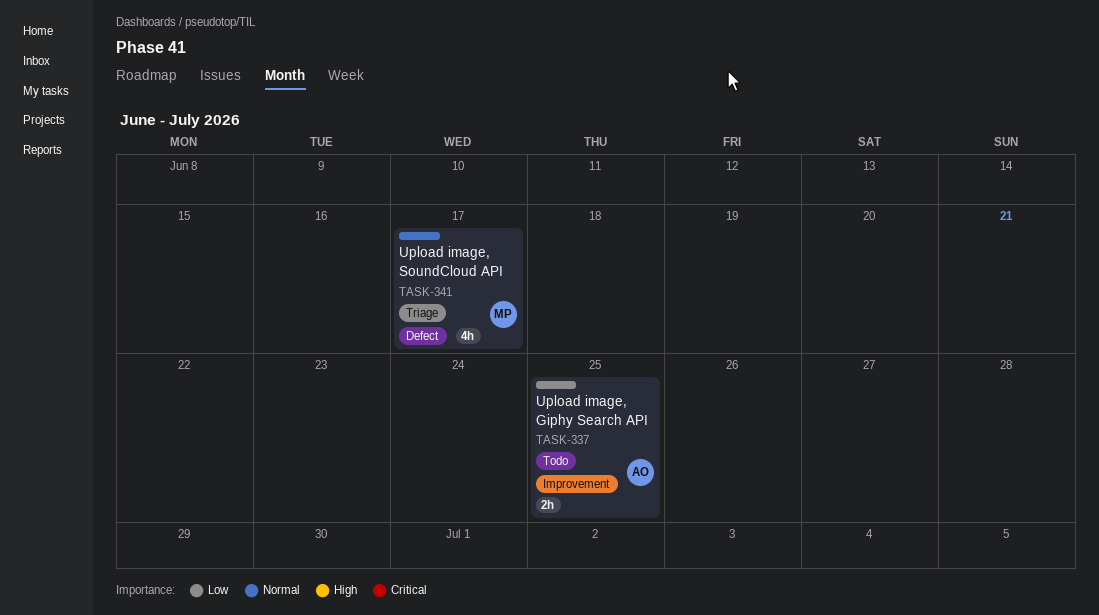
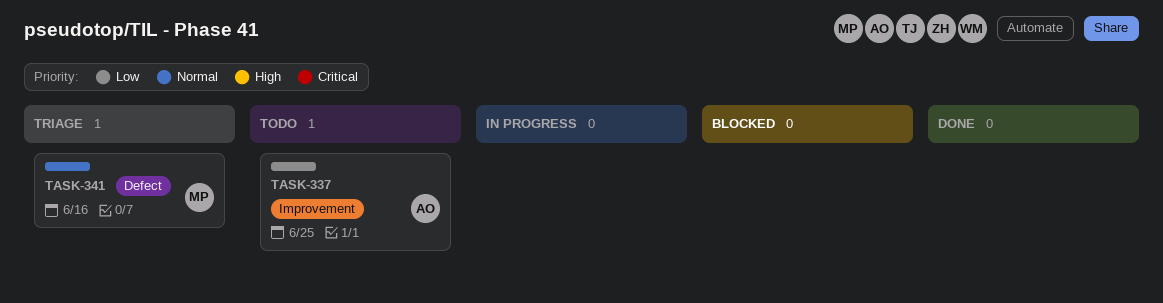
TASK-341, due: Jun 17 -> Jun 16

